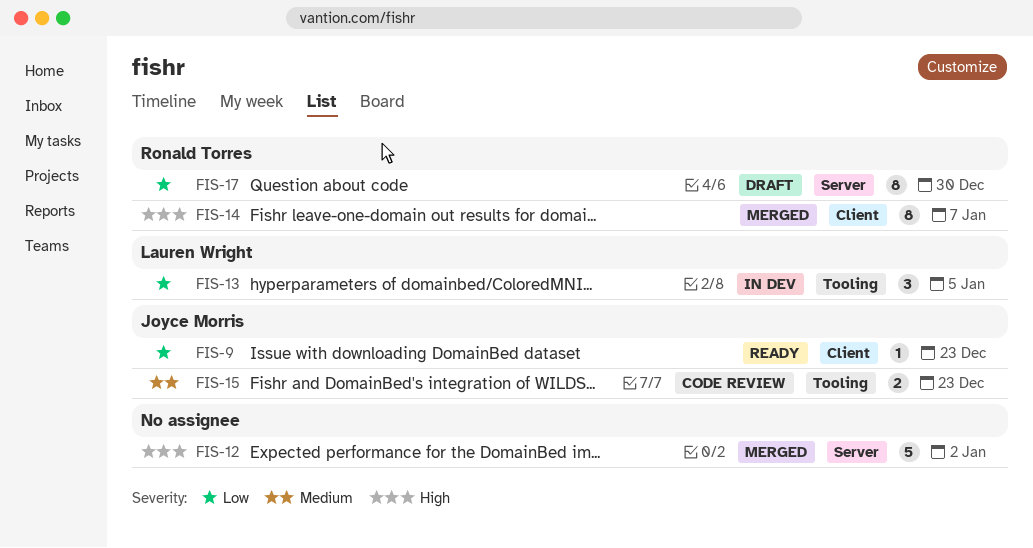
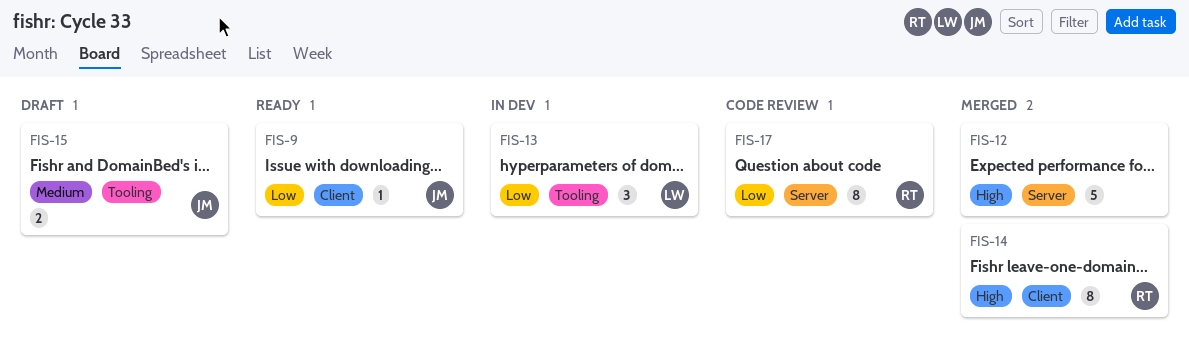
FIS-15, status: Code review -> Draft
FIS-17, status: Draft -> Code review

